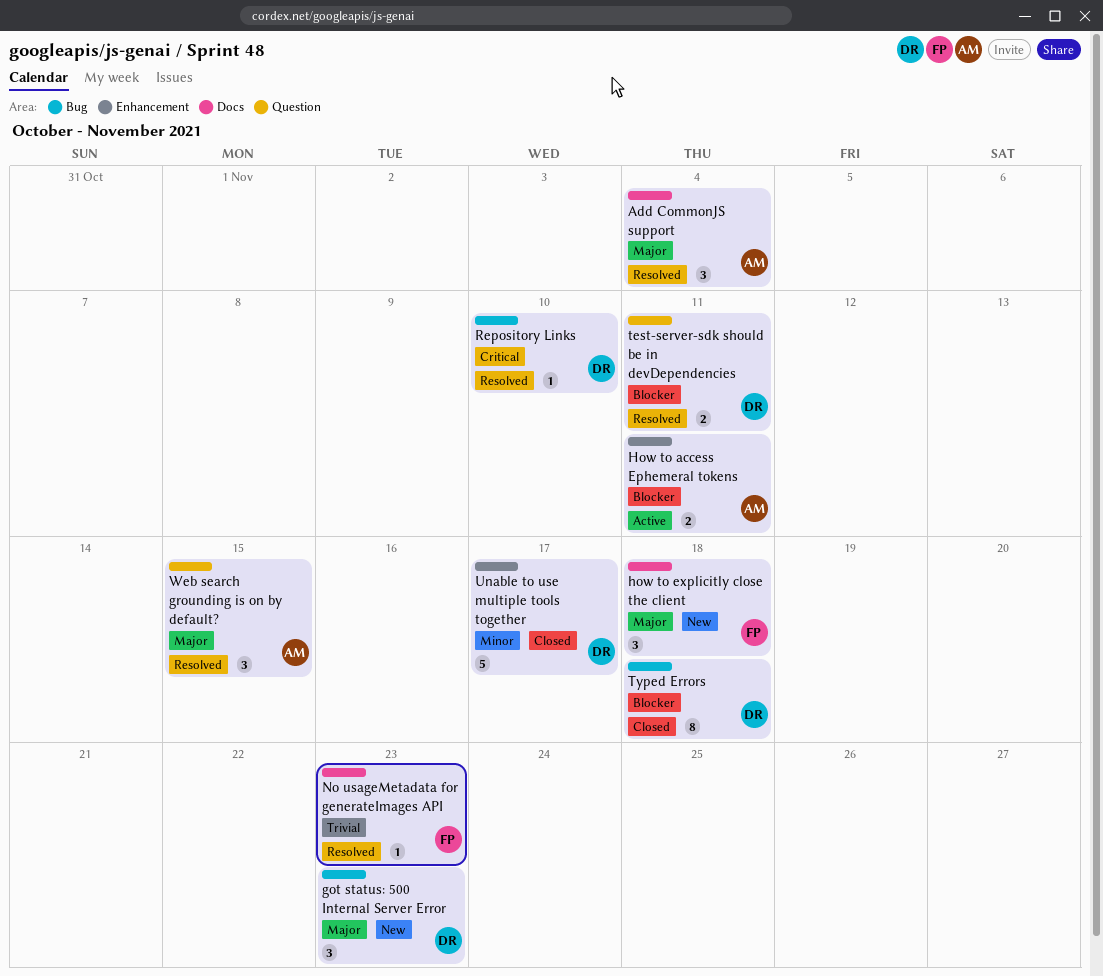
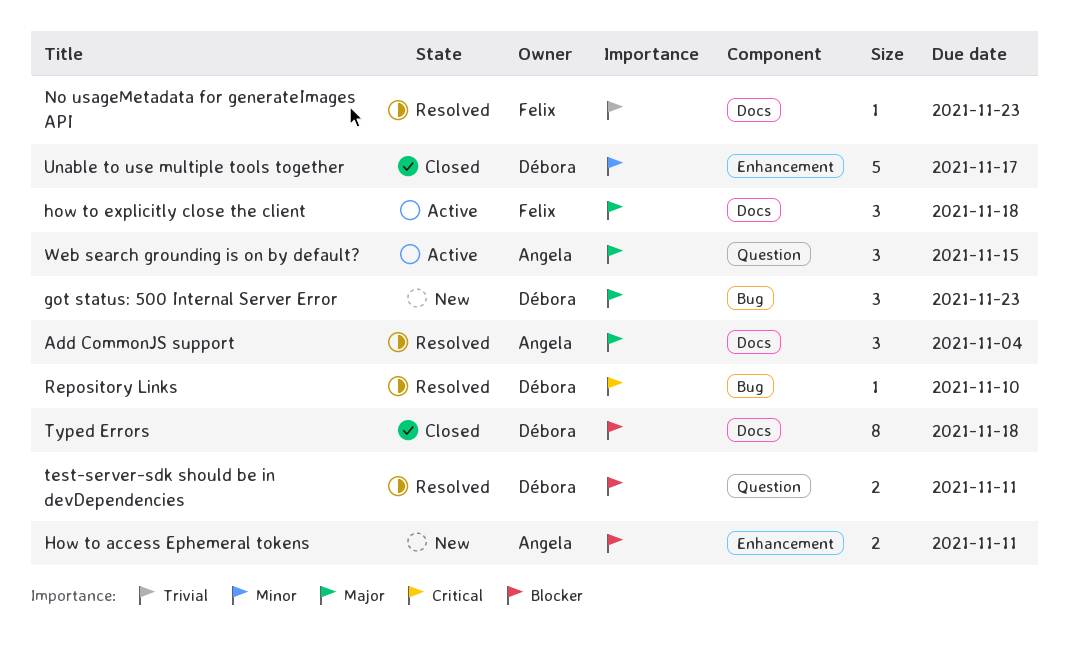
How to access Ephemeral tokens, status: Active -> New
how to explicitly close the client, status: New -> Active
Typed Errors, label: Bug -> Docs
Web search grounding is on by default?, status: Resolved -> Active

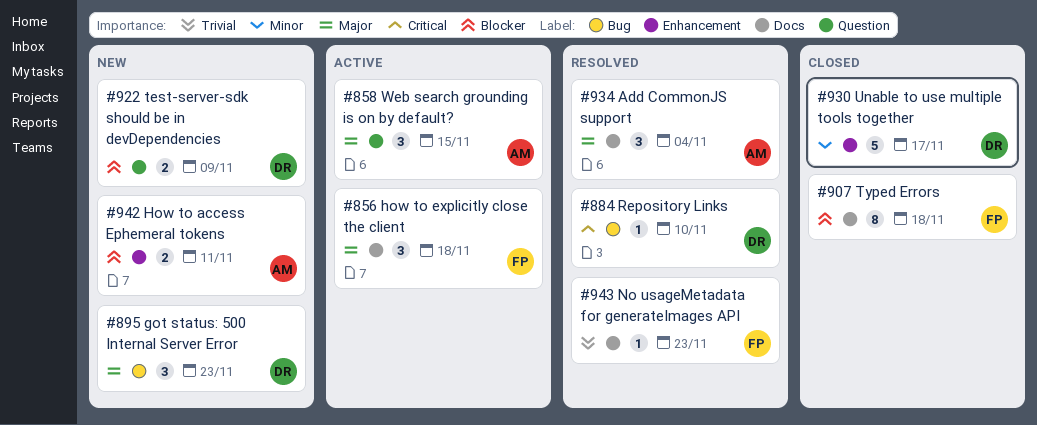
test-server-sdk should be in devDependencies, status: Resolved -> New
test-server-sdk should be in devDependencies, due: Nov 11 -> Nov 9
Typed Errors, owner: Débora -> Felix

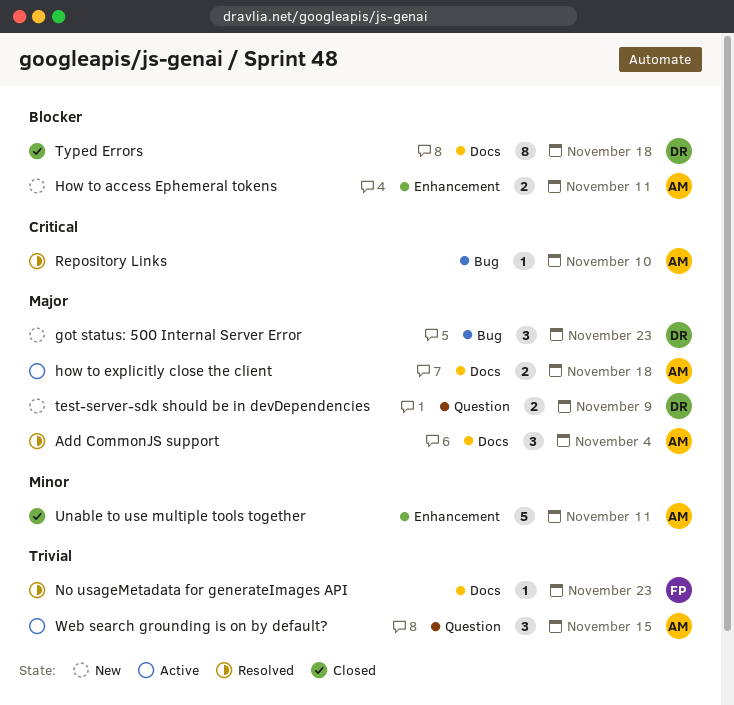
how to explicitly close the client, owner: FP -> AM
how to explicitly close the client, estimate: 3 -> 2
Repository Links, owner: DR -> AM
test-server-sdk should be in devDependencies, priority: Blocker -> Major
Typed Errors, owner: FP -> DR
Unable to use multiple tools together, owner: DR -> AM
Unable to use multiple tools together, due: Nov 17 -> Nov 11
Web search grounding is on by default?, priority: Major -> Trivial

